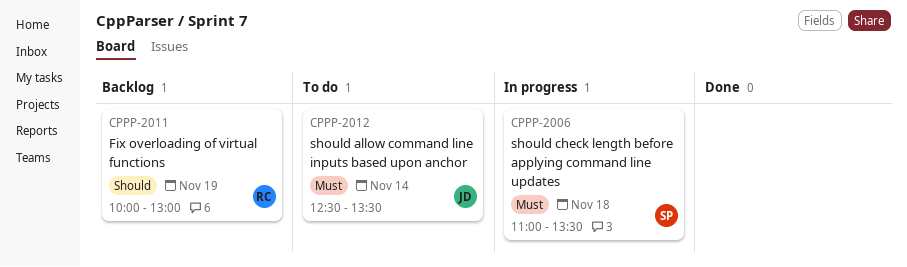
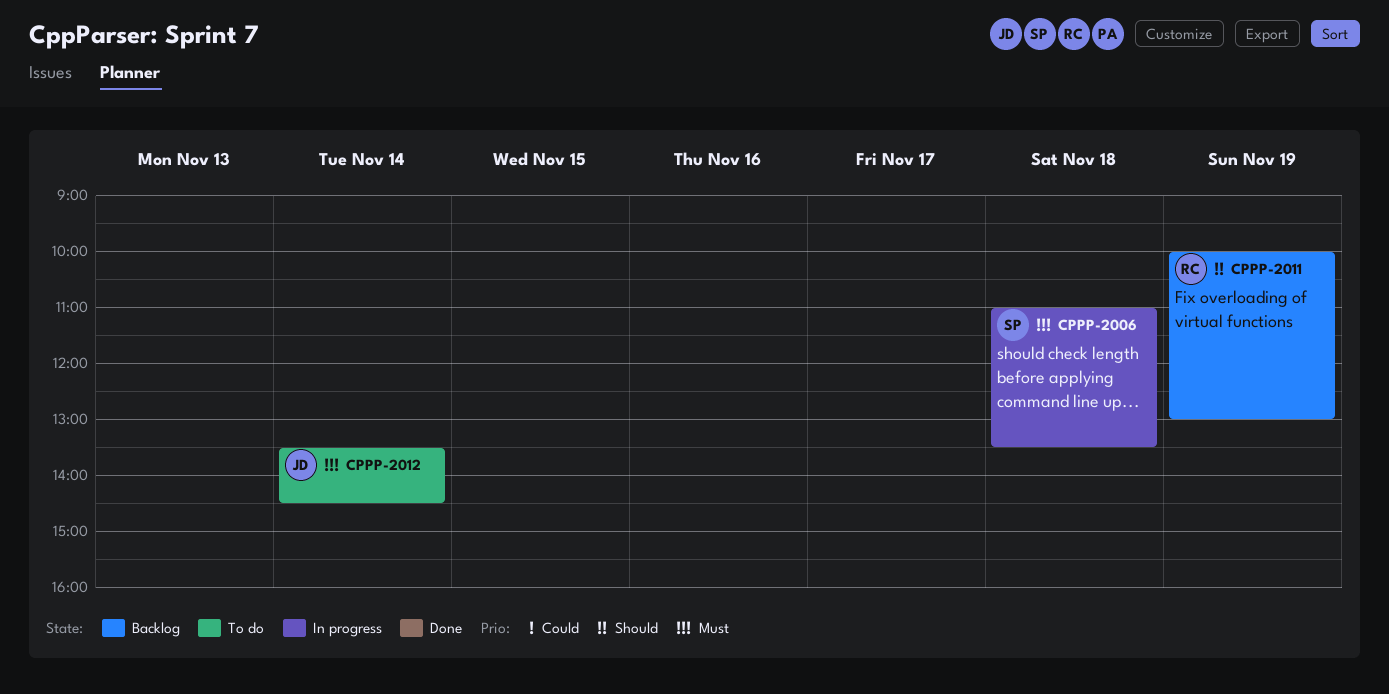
CPPP-2012, begins: 12:30 -> 13:30
CPPP-2012, ends: 13:30 -> 14:30

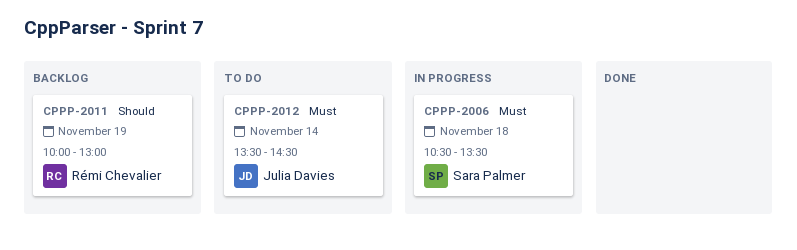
CPPP-2006, begins: 11:00 -> 10:30

